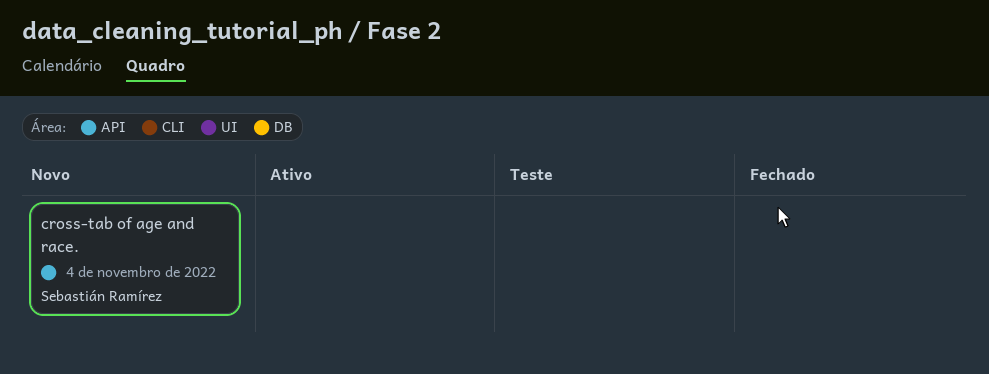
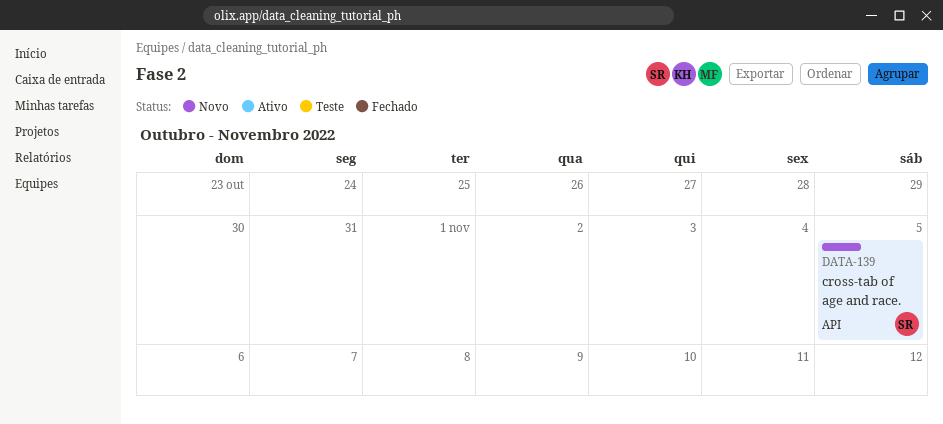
cross-tab of age and race., due: Nov 4 -> Nov 5

